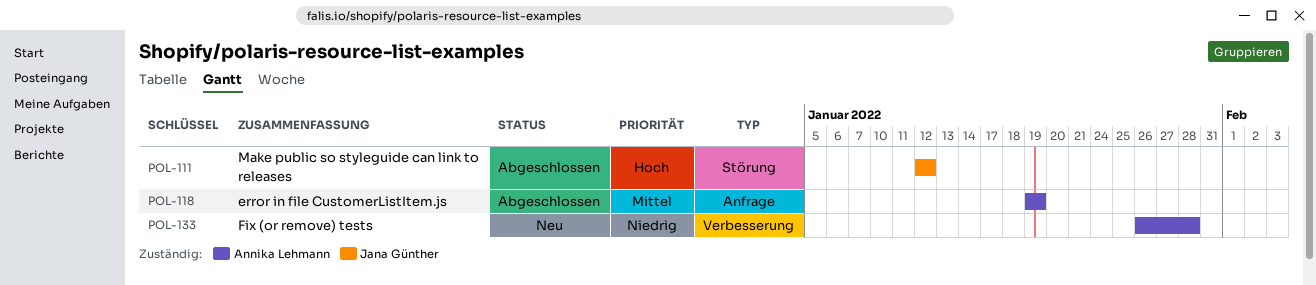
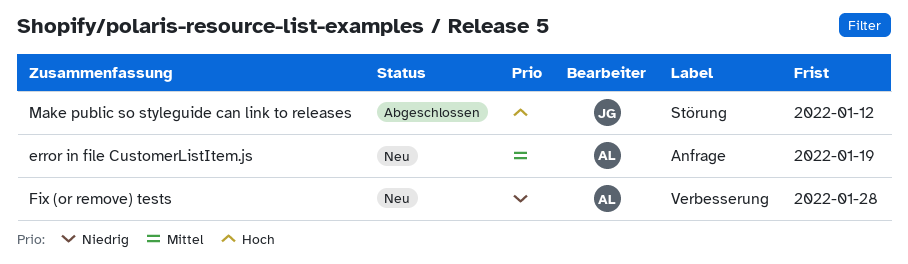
error in file CustomerListItem.js, status: Abgeschlossen -> Neu

